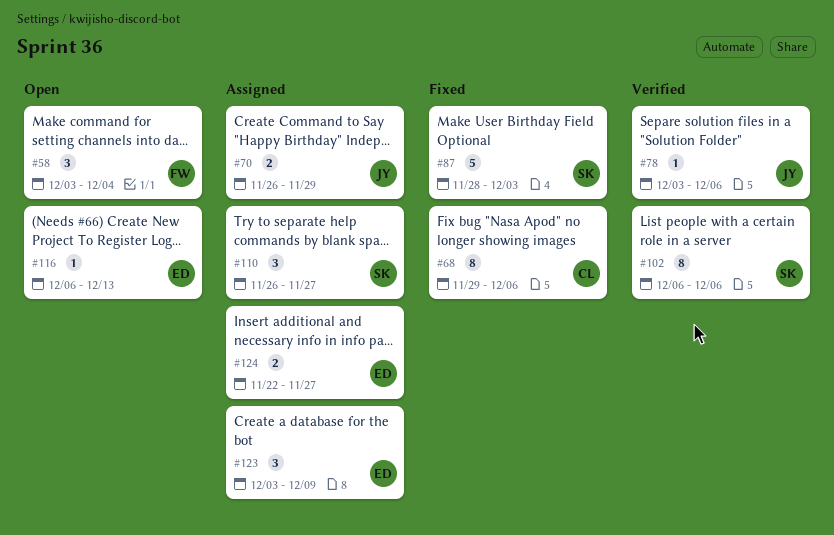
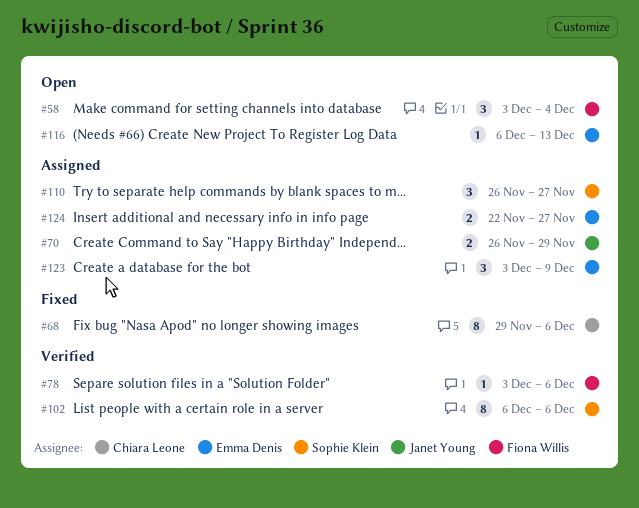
#78, owner: Janet Young -> Fiona Willis
#87: present -> none

